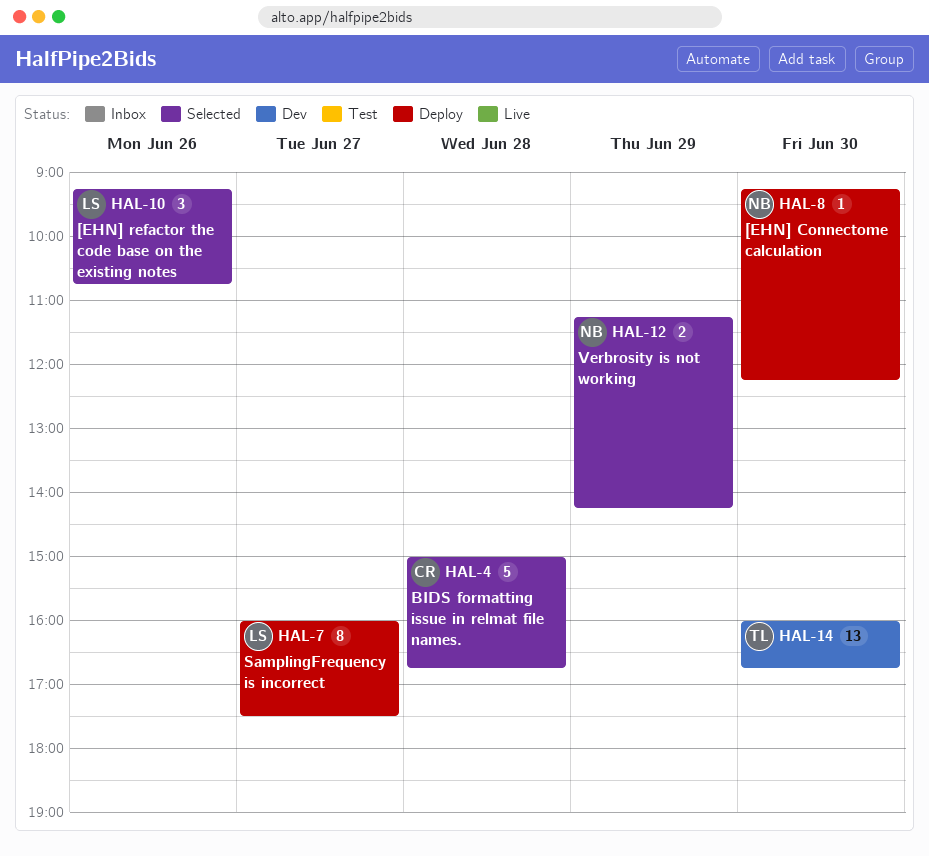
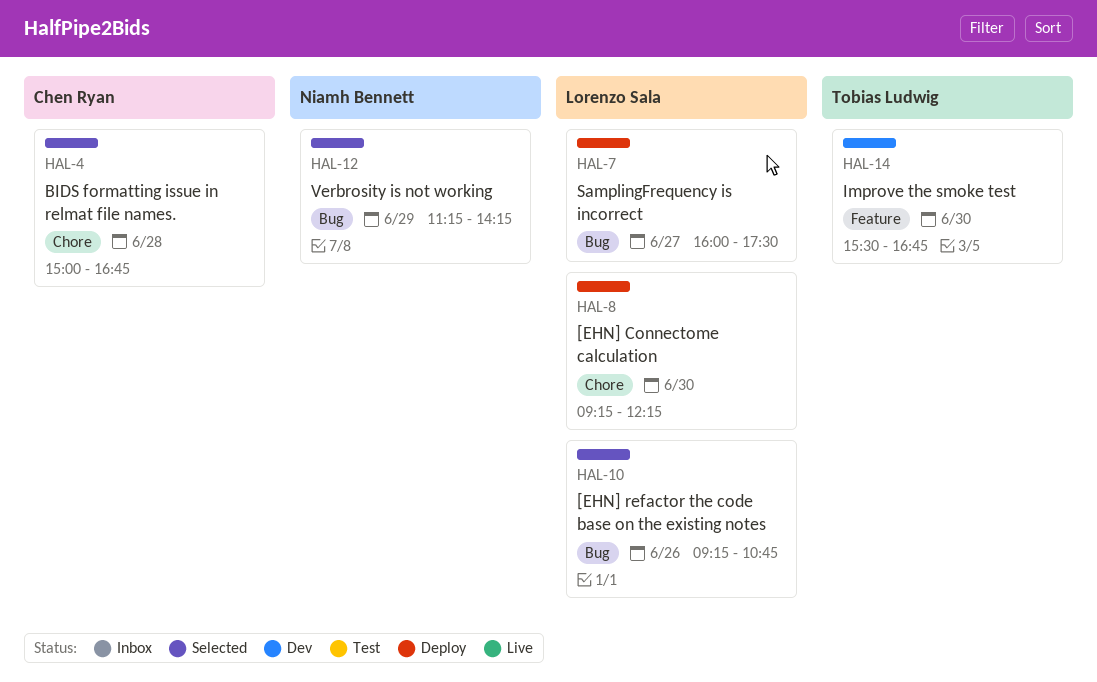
HAL-8, owner: Niamh Bennett -> Lorenzo Sala
HAL-14, begins: 16:00 -> 15:30

